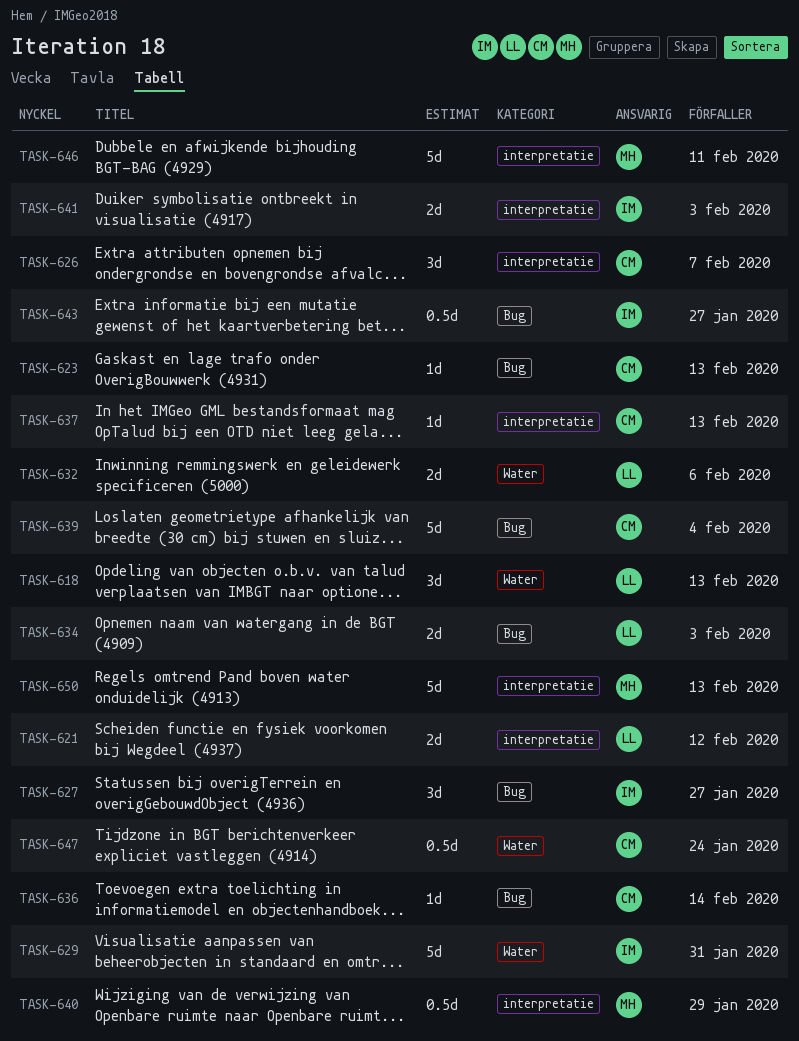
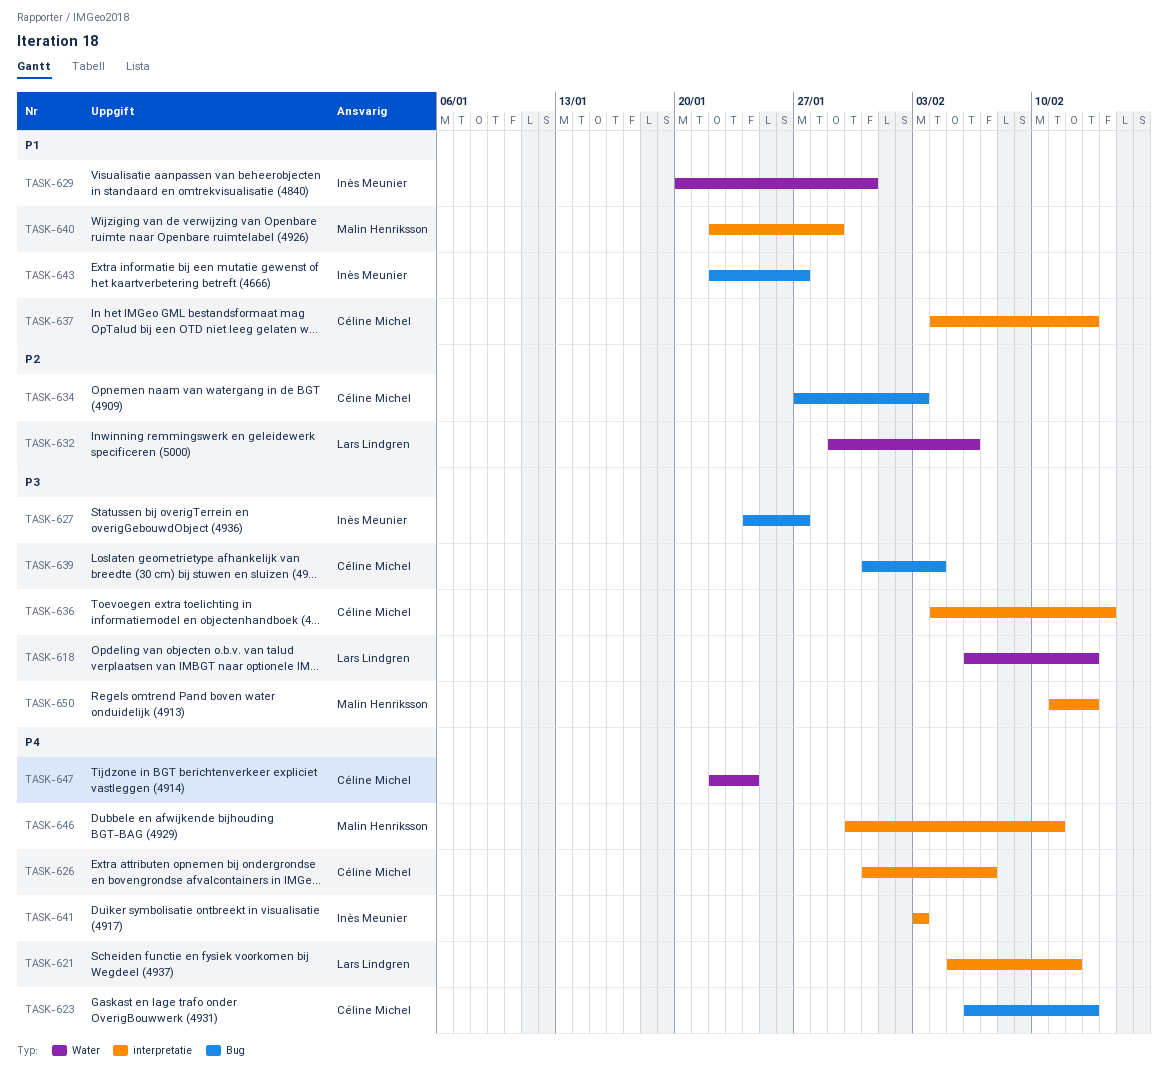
TASK-634, owner: Lars Lindgren -> Céline Michel
TASK-636, label: Bug -> interpretatie

